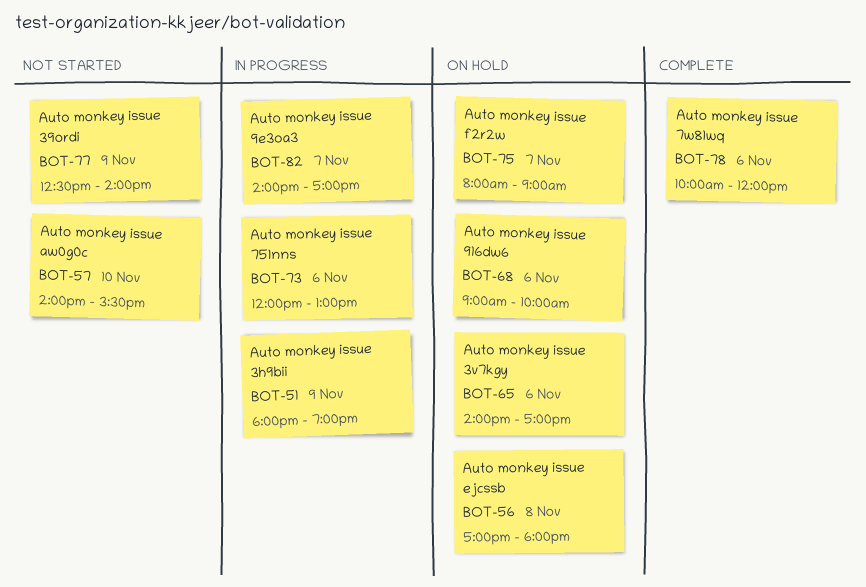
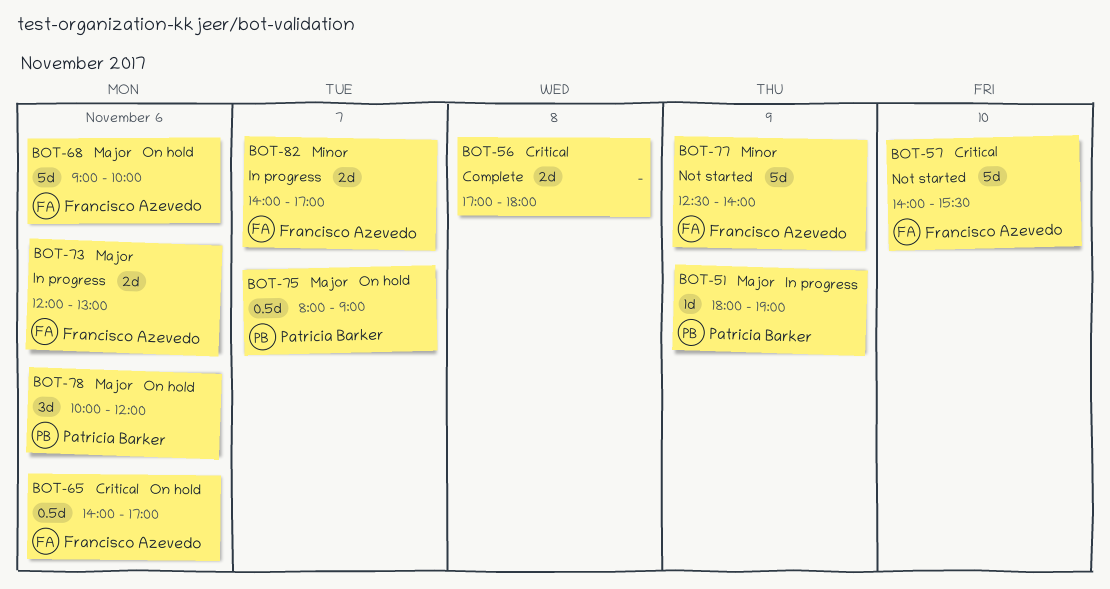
BOT-56, status: On hold -> Complete
BOT-78, status: Complete -> On hold

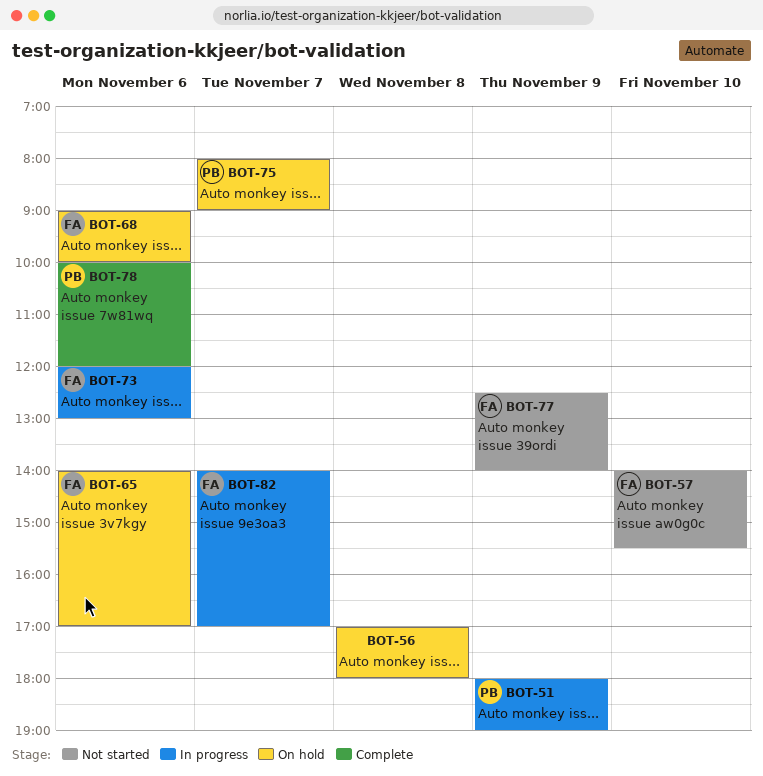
BOT-56, status: Complete -> On hold
BOT-78, status: On hold -> Complete

